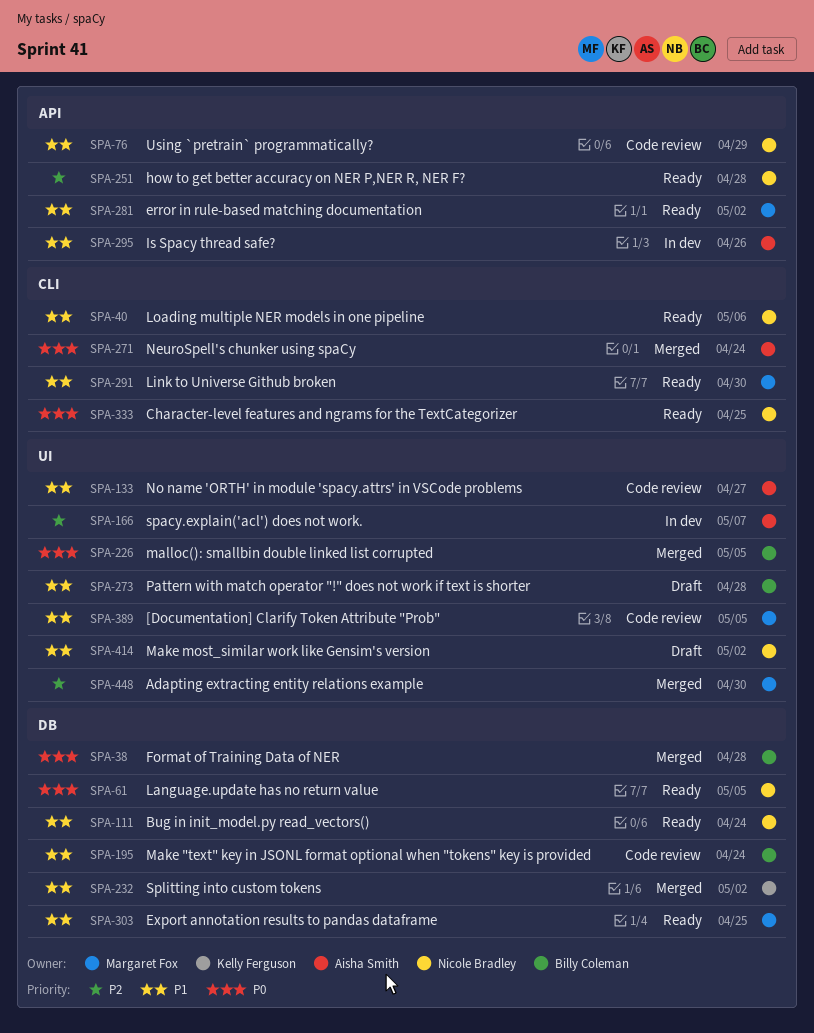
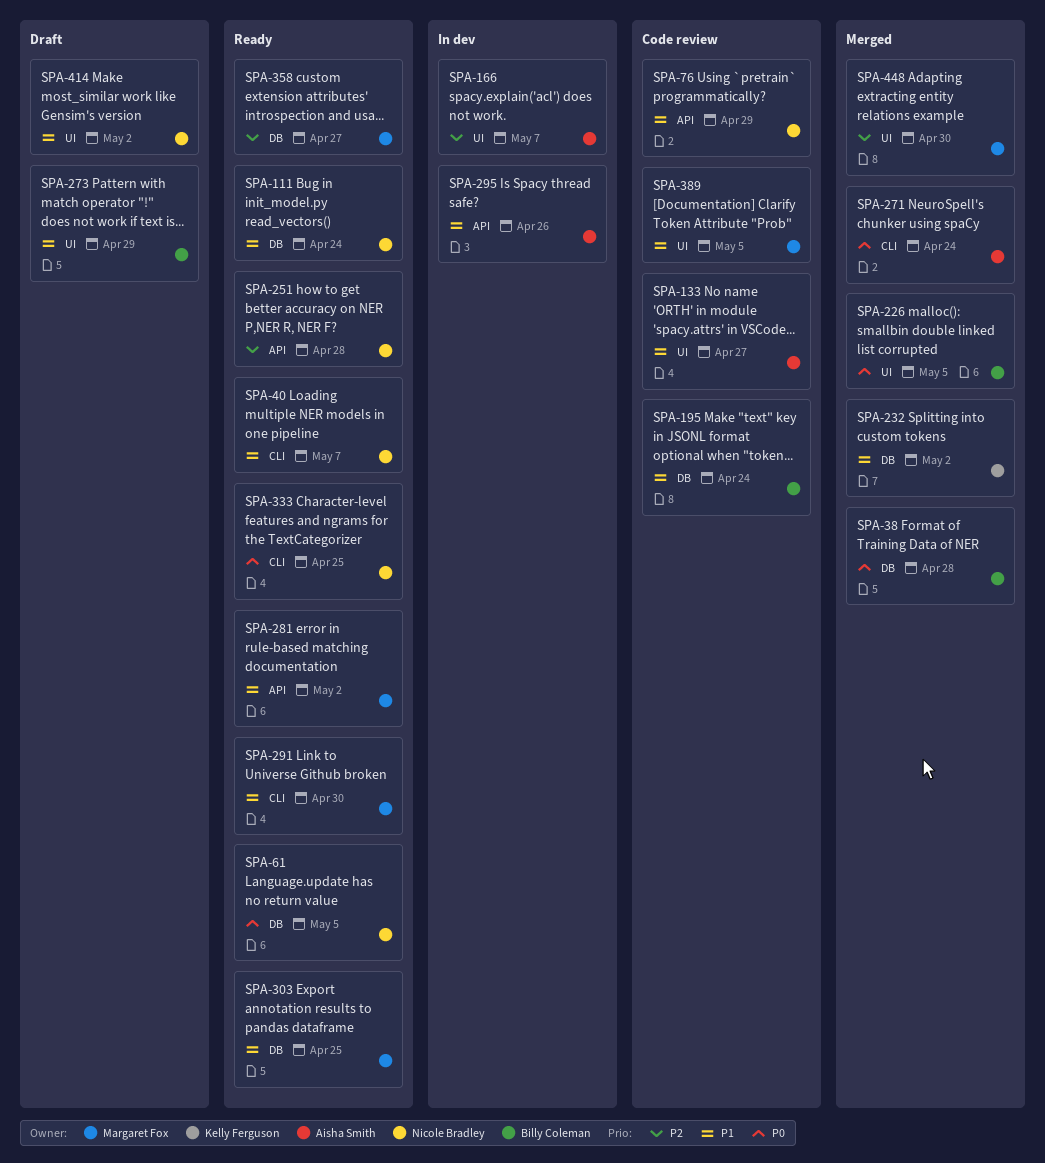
SPA-40, due: May 6 -> May 7
SPA-273, due: Apr 28 -> Apr 29
SPA-358: none -> present

